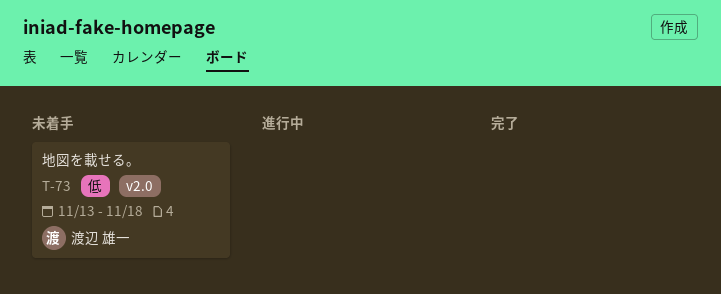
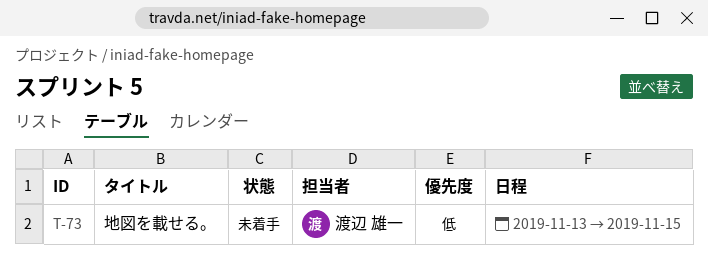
T-73, due: Nov 18 -> Nov 15

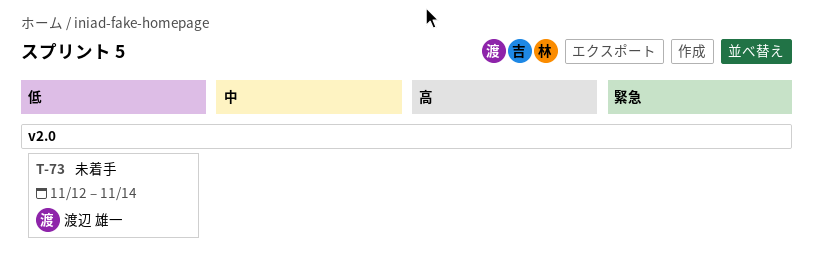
T-73, start: Nov 13 -> Nov 12
T-73, due: Nov 15 -> Nov 14

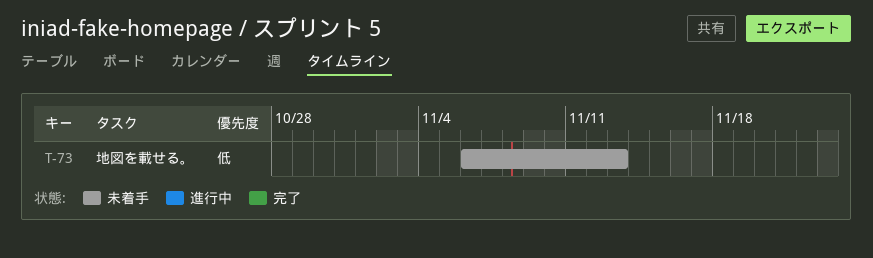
T-73, start: Nov 12 -> Nov 6
T-73, due: Nov 14 -> Nov 13

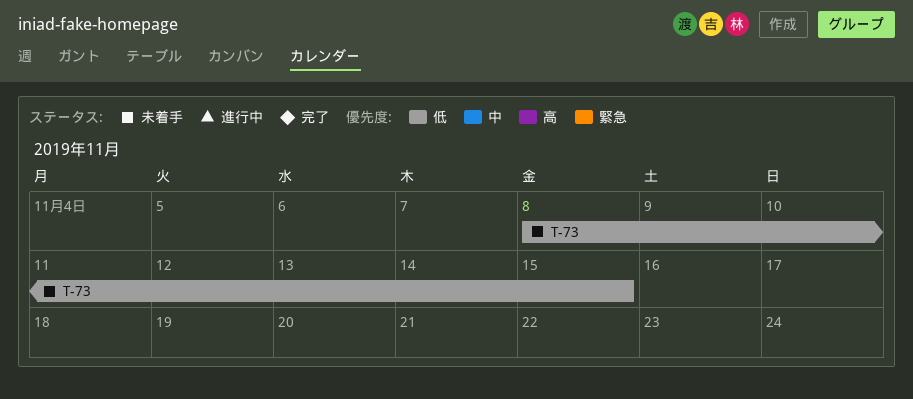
T-73, start: Nov 6 -> Nov 8
T-73, due: Nov 13 -> Nov 15

